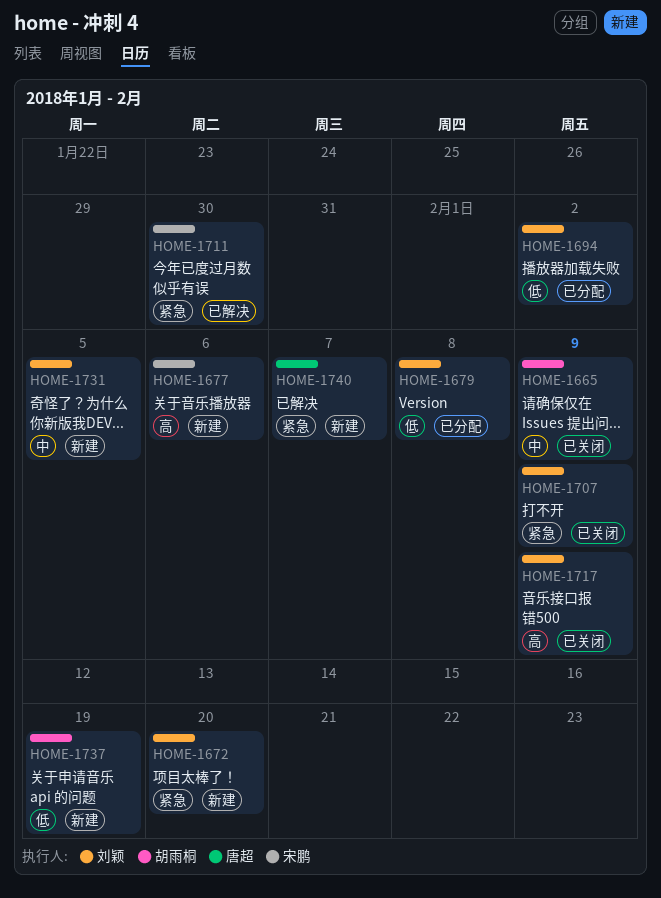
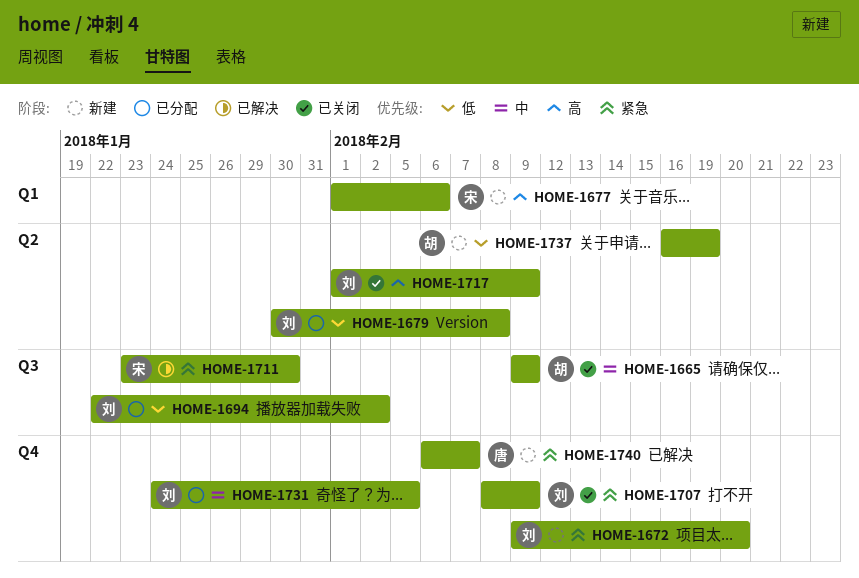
HOME-1731, status: 新建 -> 已分配

